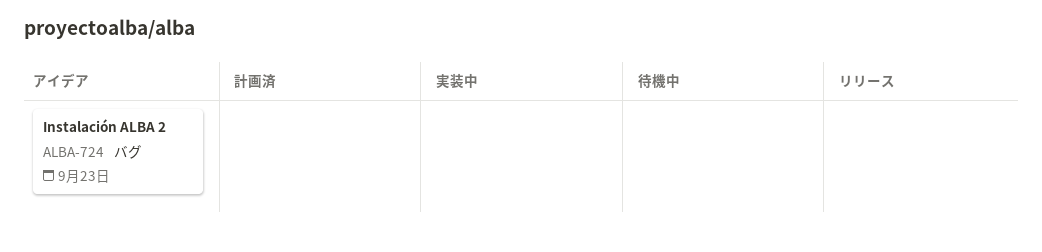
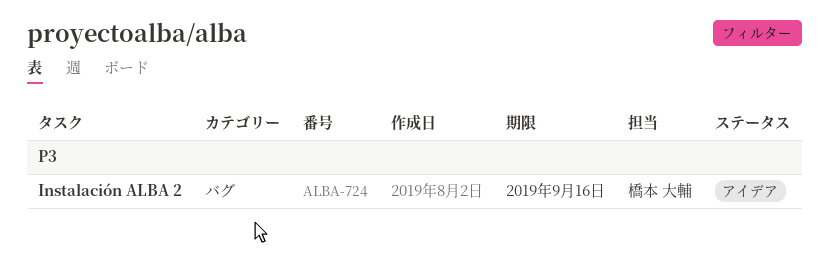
ALBA-724, due: Sep 23 -> Sep 16

